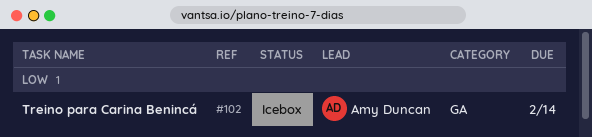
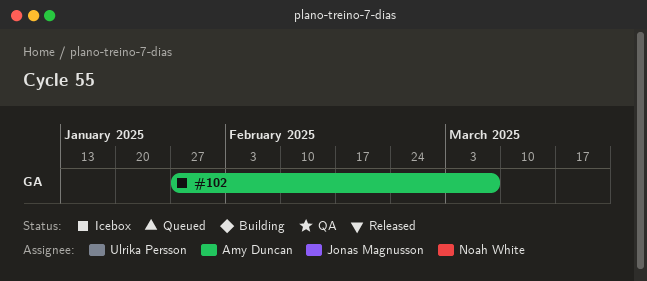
#102, due: Feb 14 -> Mar 7

